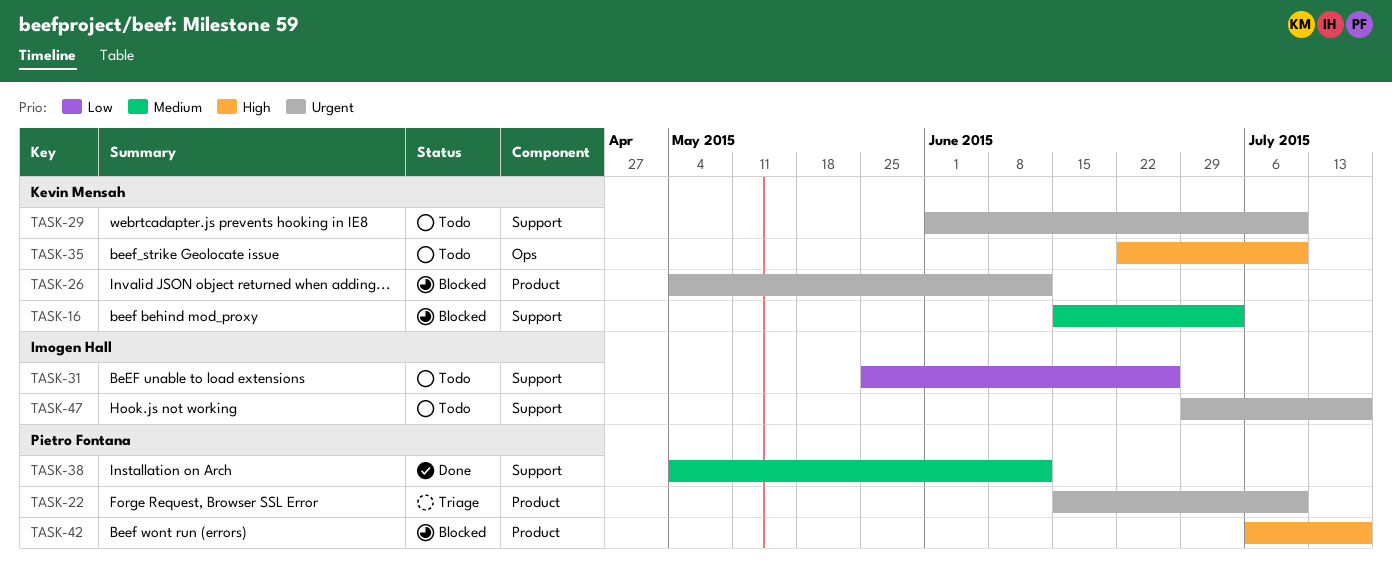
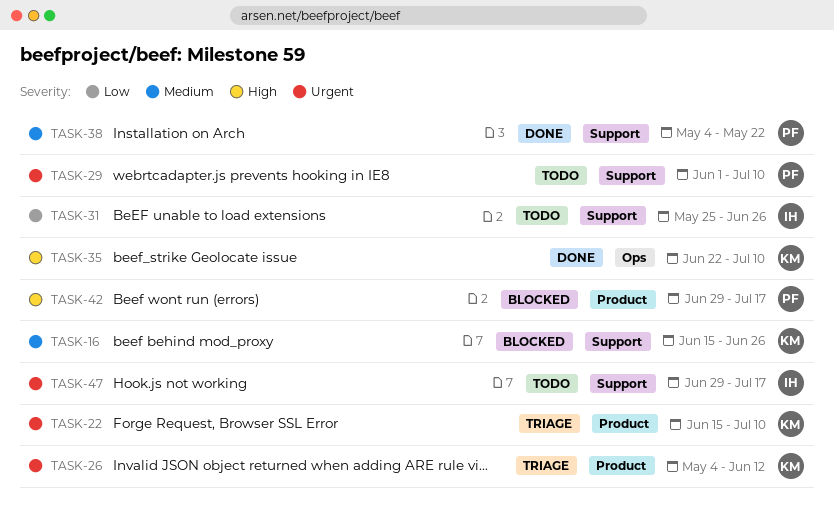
TASK-16, due: Jul 3 -> Jun 26
TASK-22, owner: Pietro Fontana -> Kevin Mensah
TASK-26, status: Blocked -> Triage
TASK-29, owner: Kevin Mensah -> Pietro Fontana
TASK-35, status: Todo -> Done
TASK-38, due: Jun 12 -> May 22
TASK-42, start: Jul 6 -> Jun 29

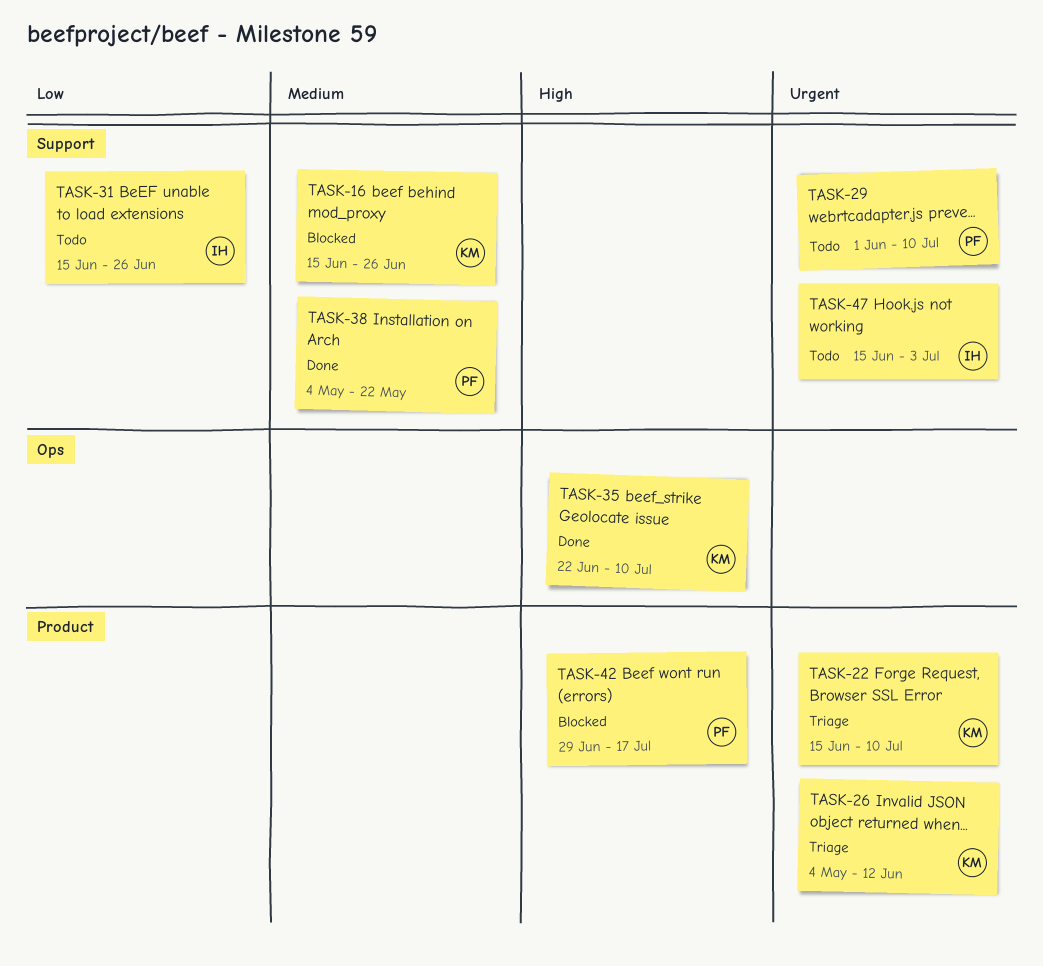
TASK-31, start: May 25 -> Jun 15
TASK-47, start: Jun 29 -> Jun 15
TASK-47, due: Jul 17 -> Jul 3

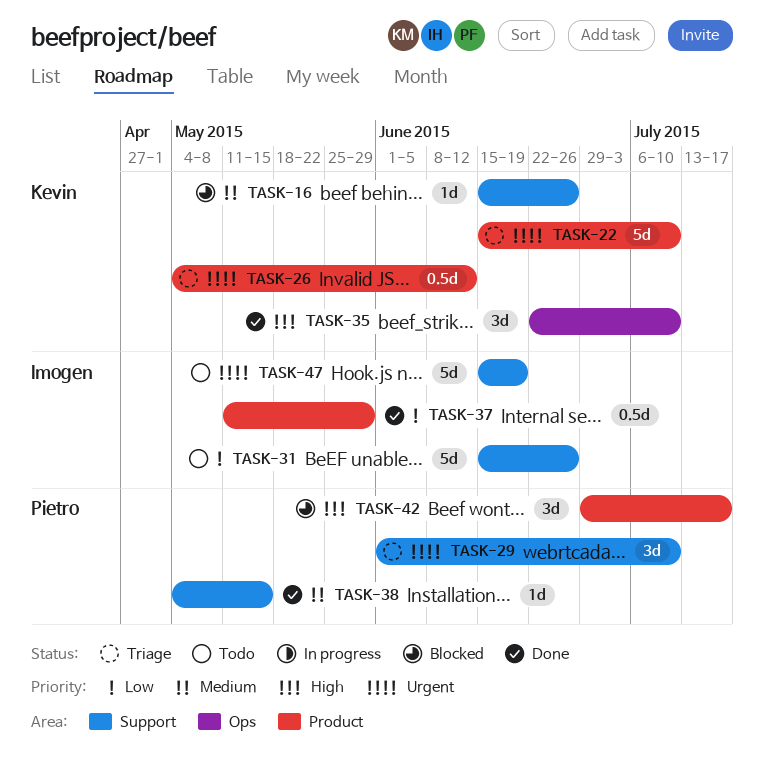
TASK-29, status: Todo -> Triage
TASK-37: none -> present
TASK-38, due: May 22 -> May 15
TASK-47, due: Jul 3 -> Jun 19

